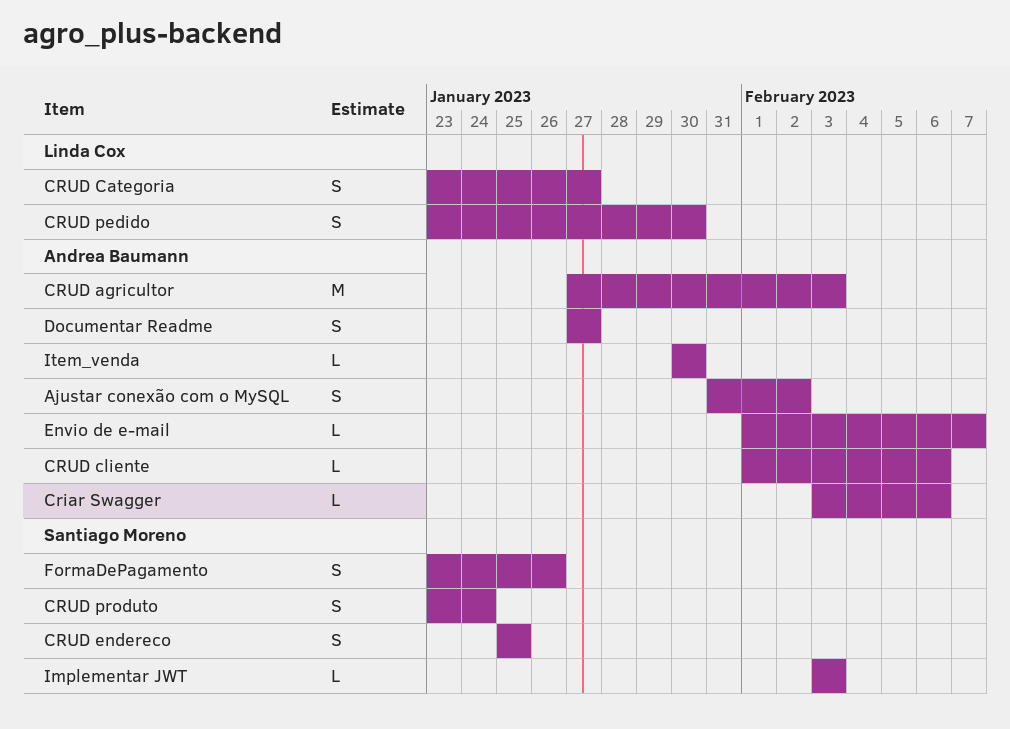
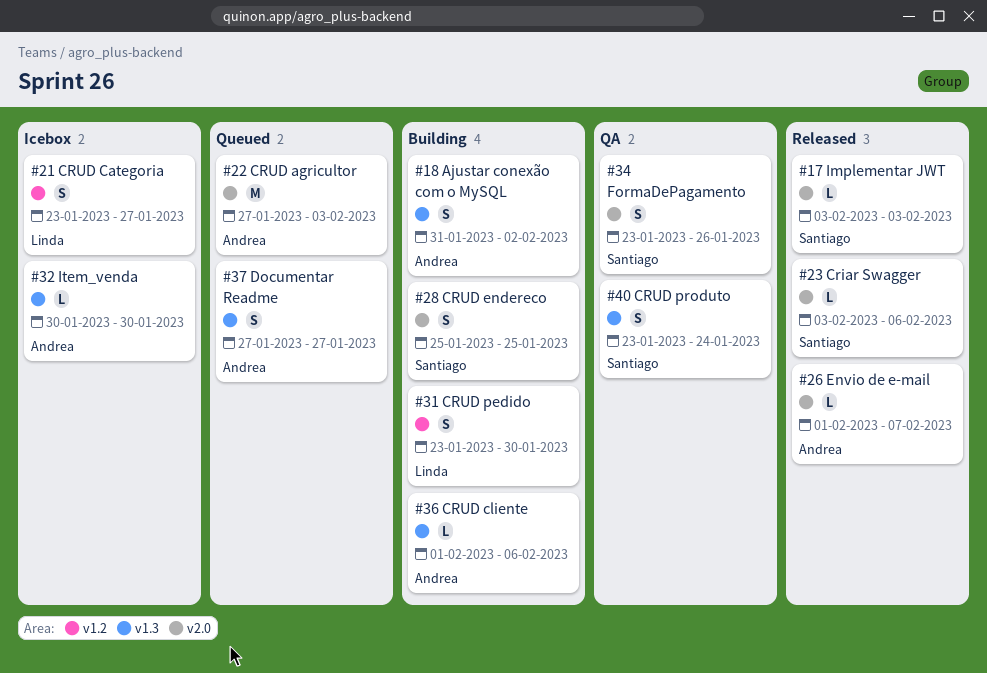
Criar Swagger, owner: Andrea Baumann -> Santiago Moreno

